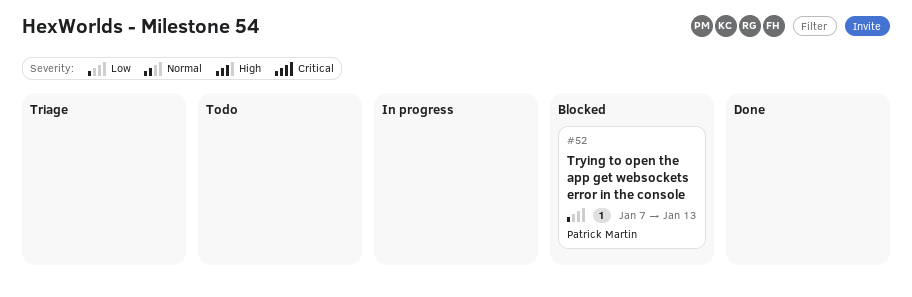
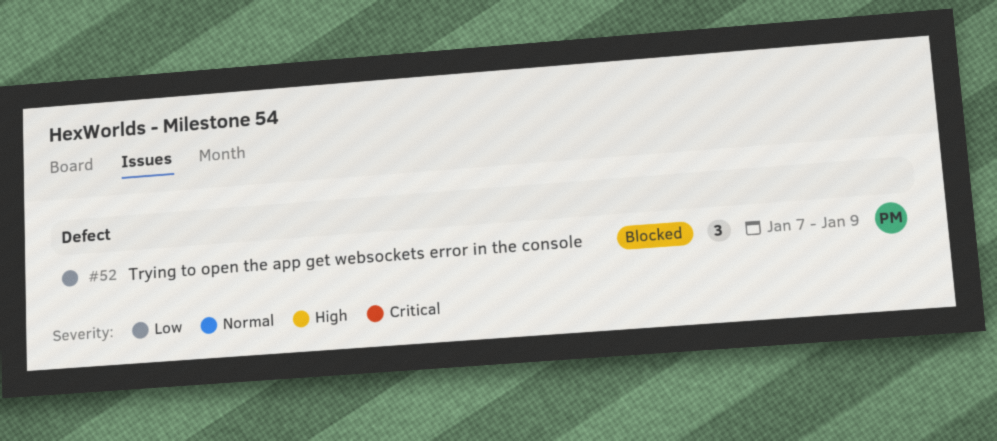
#52, estimate: 1 -> 3
#52, due: Jan 13 -> Jan 9

